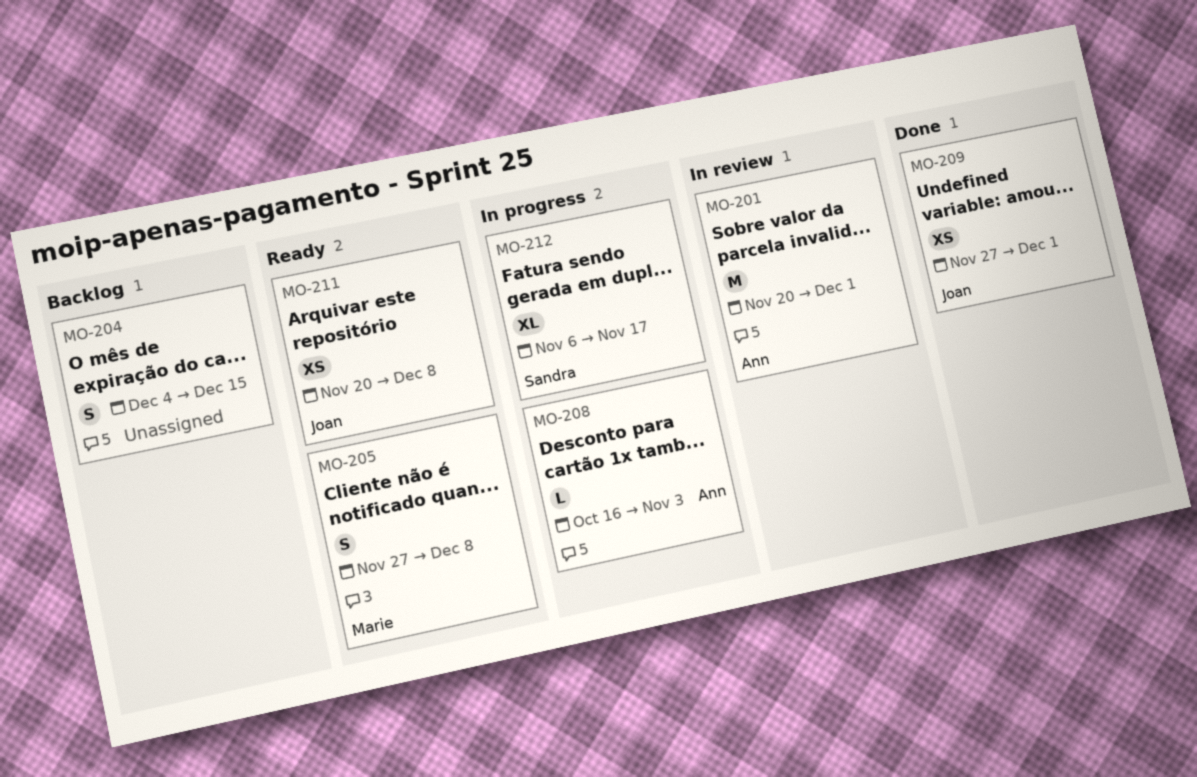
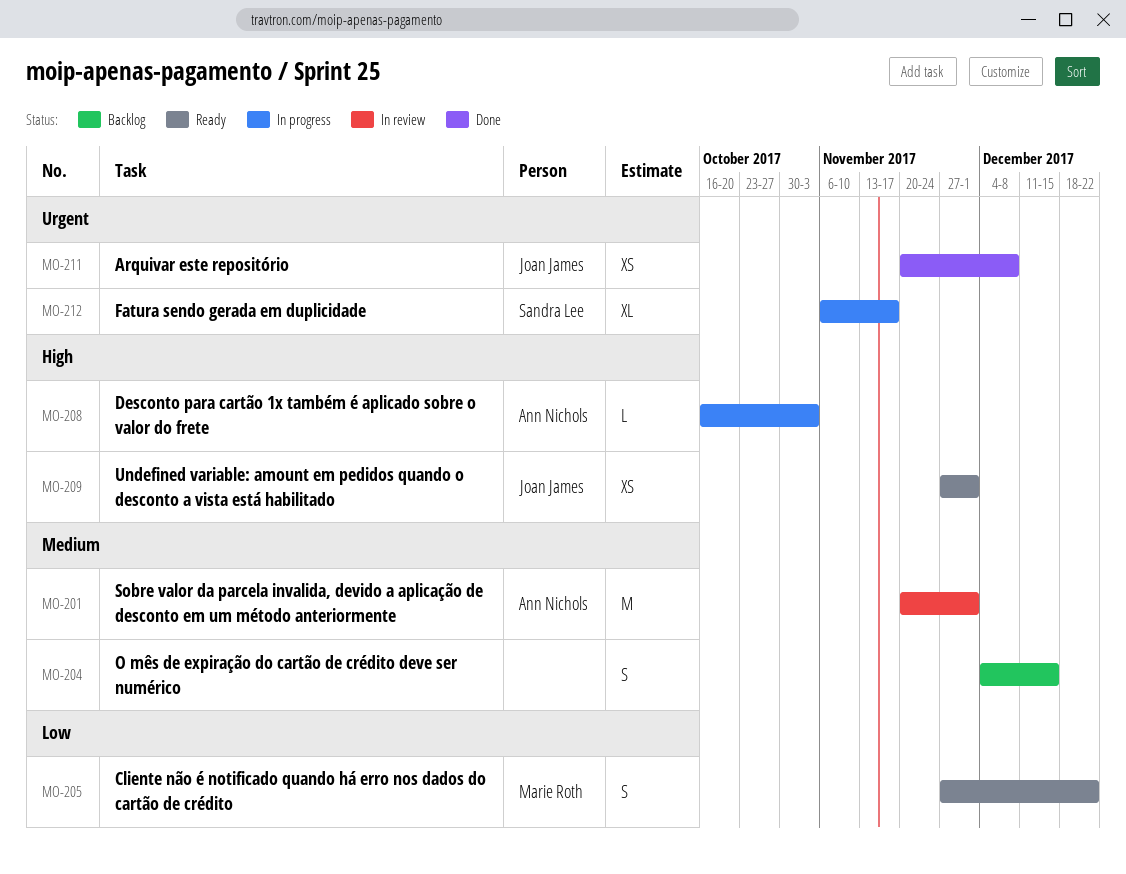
MO-205, due: Dec 8 -> Dec 22
MO-209, status: Done -> Ready
MO-211, status: Ready -> Done

